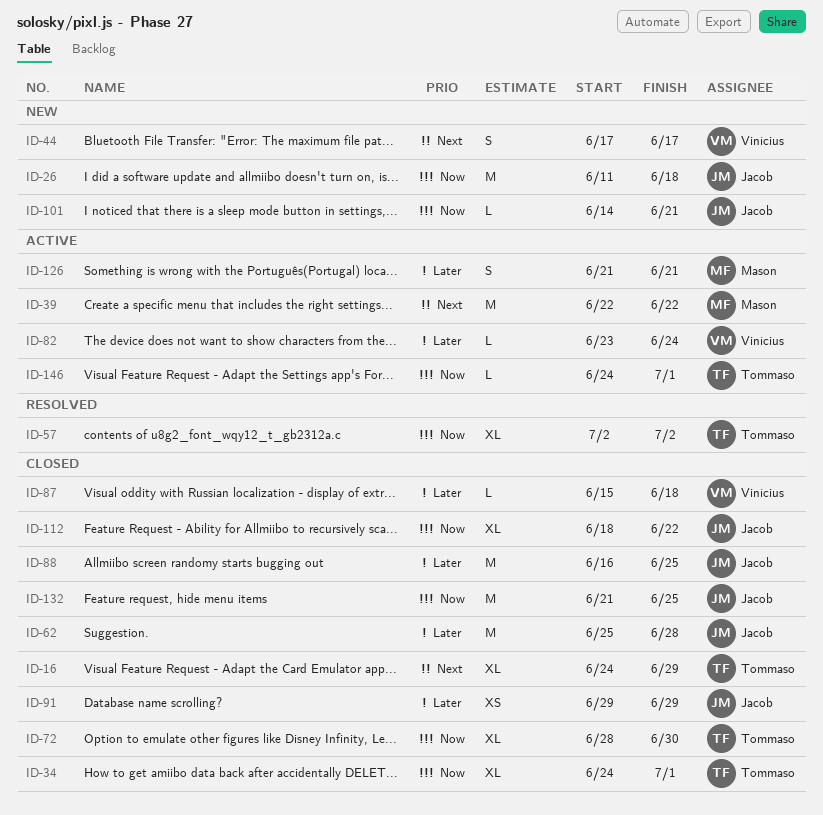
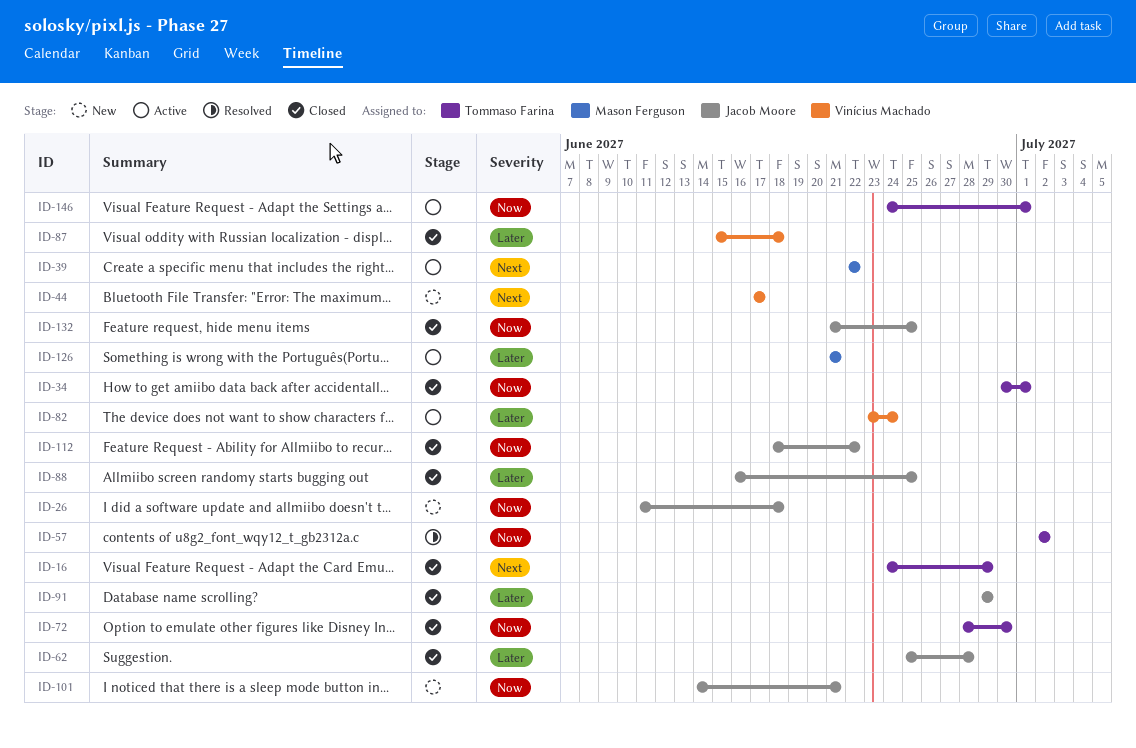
ID-34, start: Jun 24 -> Jun 30

